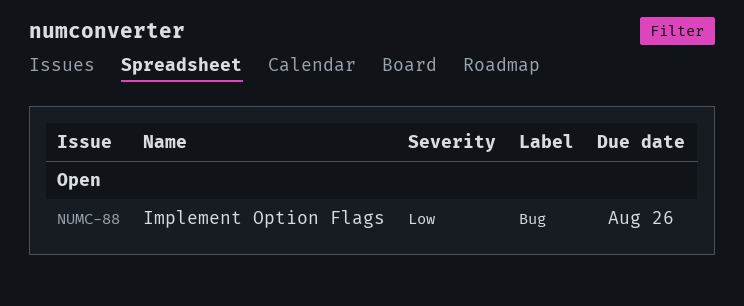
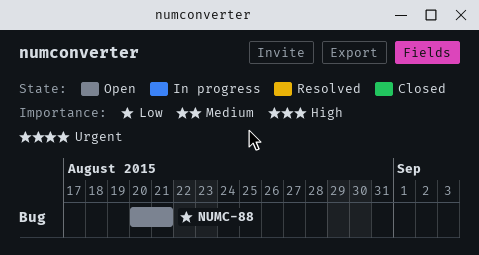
NUMC-88, due: Aug 26 -> Aug 21

